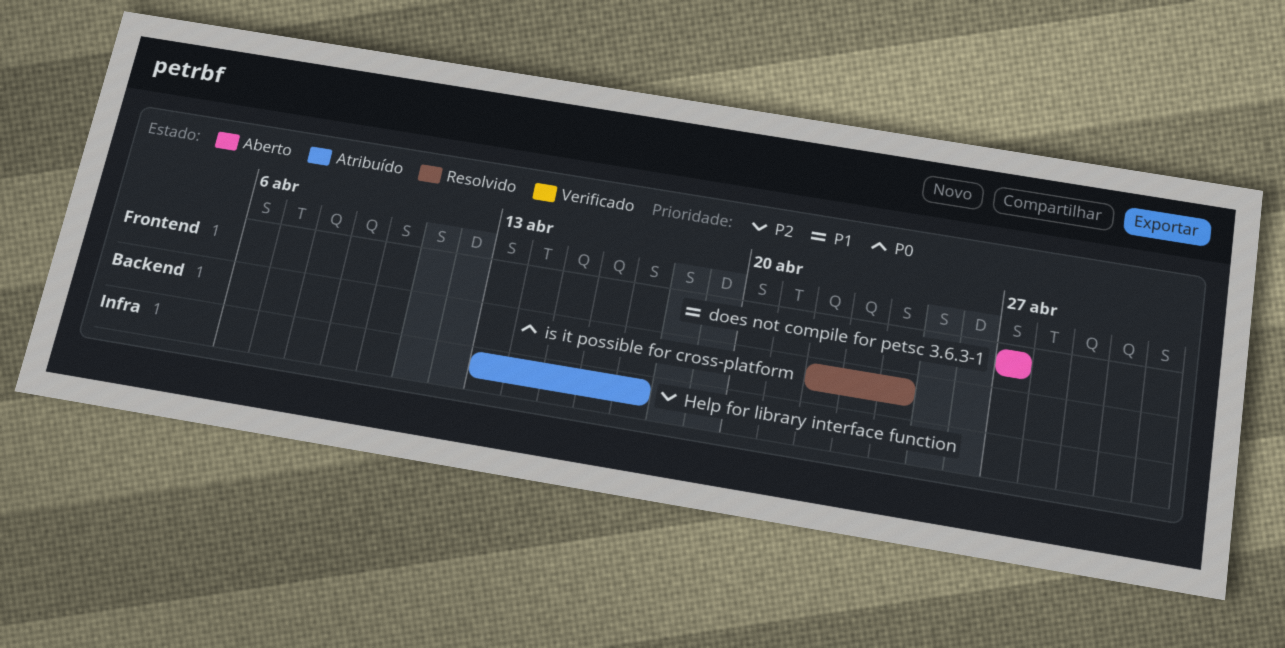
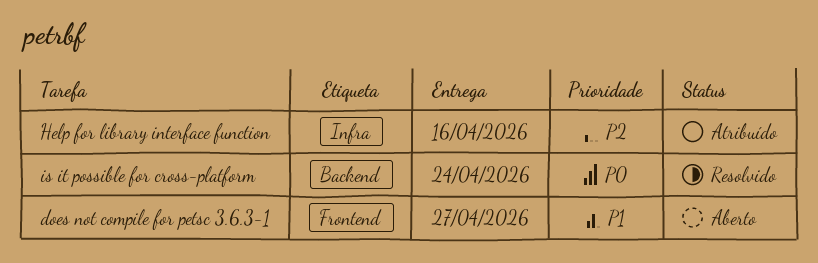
Help for library interface function, due: Apr 17 -> Apr 16

